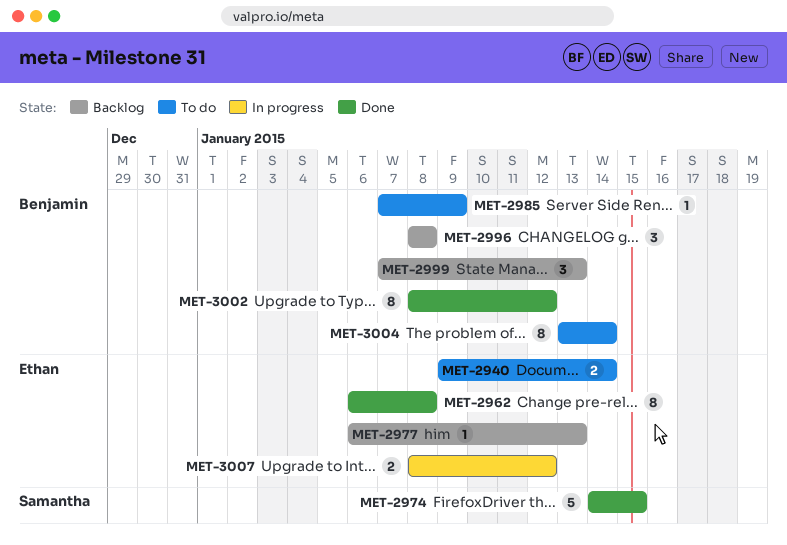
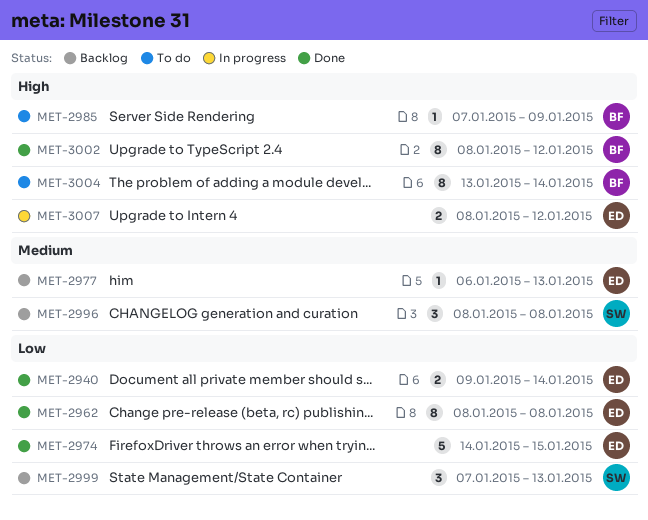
MET-2940, status: To do -> Done
MET-2962, start: Jan 6 -> Jan 8
MET-2974, owner: Samantha -> Ethan
MET-2996, owner: Benjamin -> Samantha
MET-2999, owner: Benjamin -> Samantha

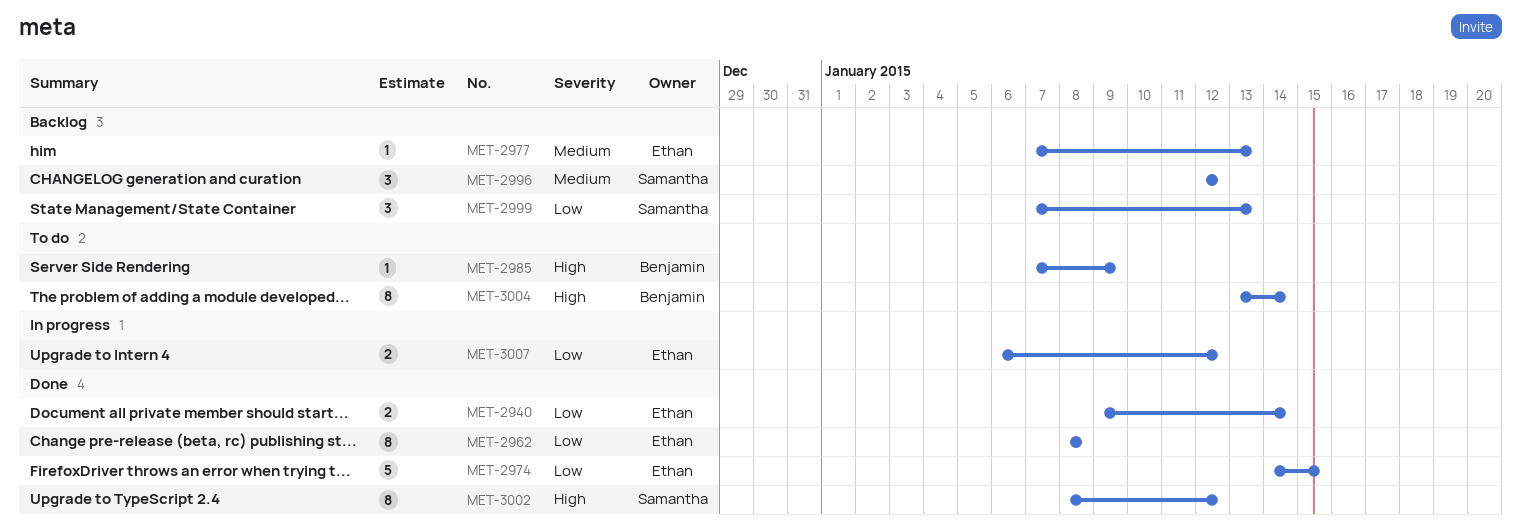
MET-2977, start: Jan 6 -> Jan 7
MET-2996, start: Jan 8 -> Jan 12
MET-2996, due: Jan 8 -> Jan 12
MET-3002, owner: Benjamin -> Samantha
MET-3007, priority: High -> Low
MET-3007, start: Jan 8 -> Jan 6

